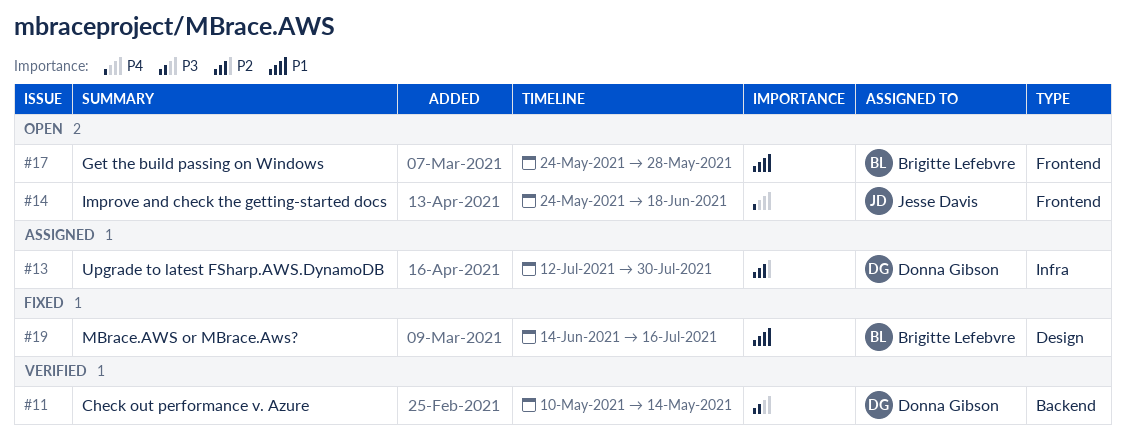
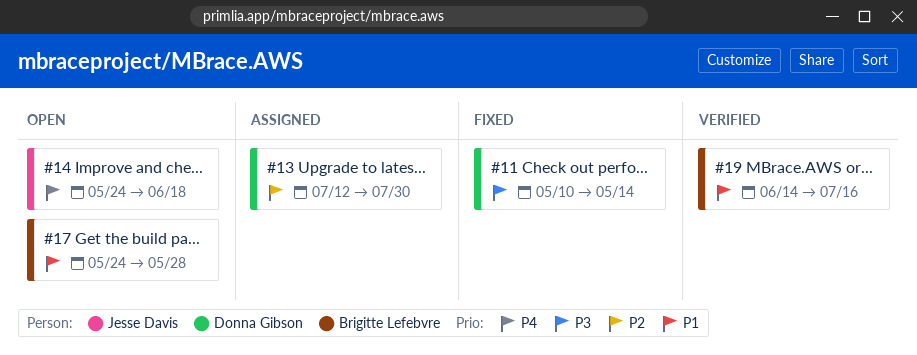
#11, status: Verified -> Fixed
#19, status: Fixed -> Verified

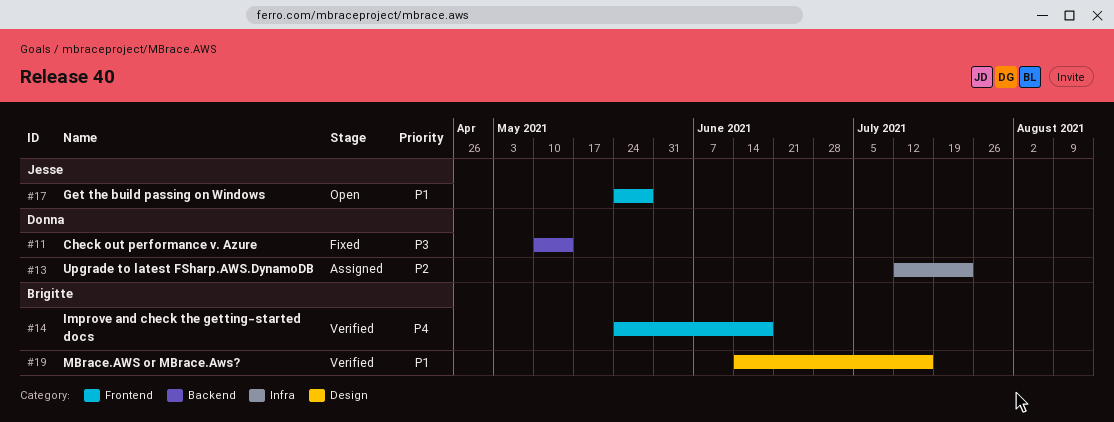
#13, due: Jul 30 -> Jul 23
#14, status: Open -> Verified
#14, owner: Jesse Davis -> Brigitte Lefebvre
#17, owner: Brigitte Lefebvre -> Jesse Davis

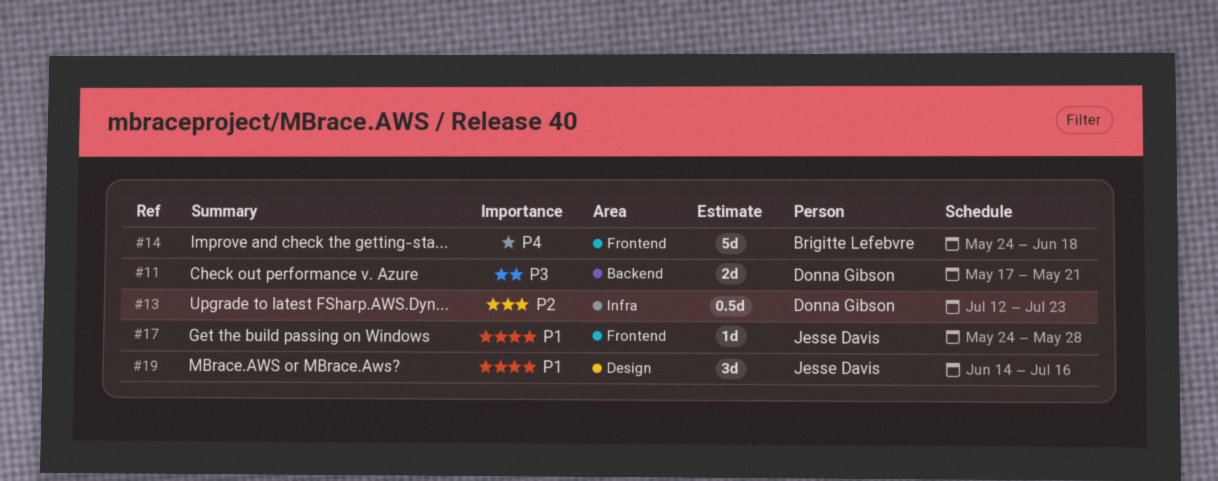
#11, start: May 10 -> May 17
#11, due: May 14 -> May 21
#19, owner: Brigitte Lefebvre -> Jesse Davis

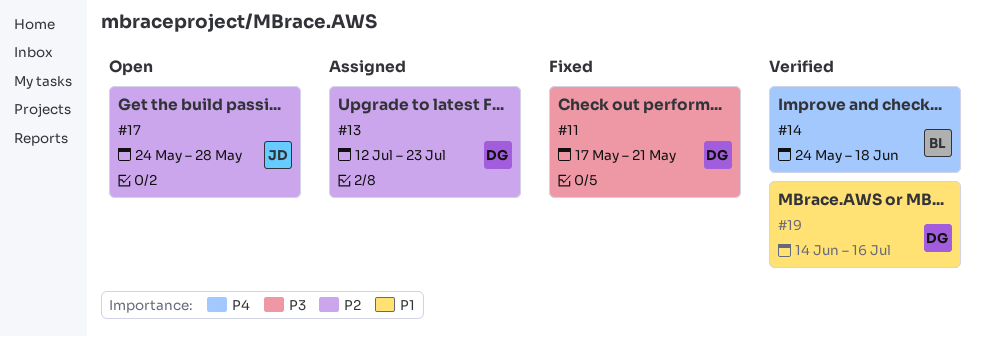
#17, priority: P1 -> P2
#19, owner: Jesse Davis -> Donna Gibson

